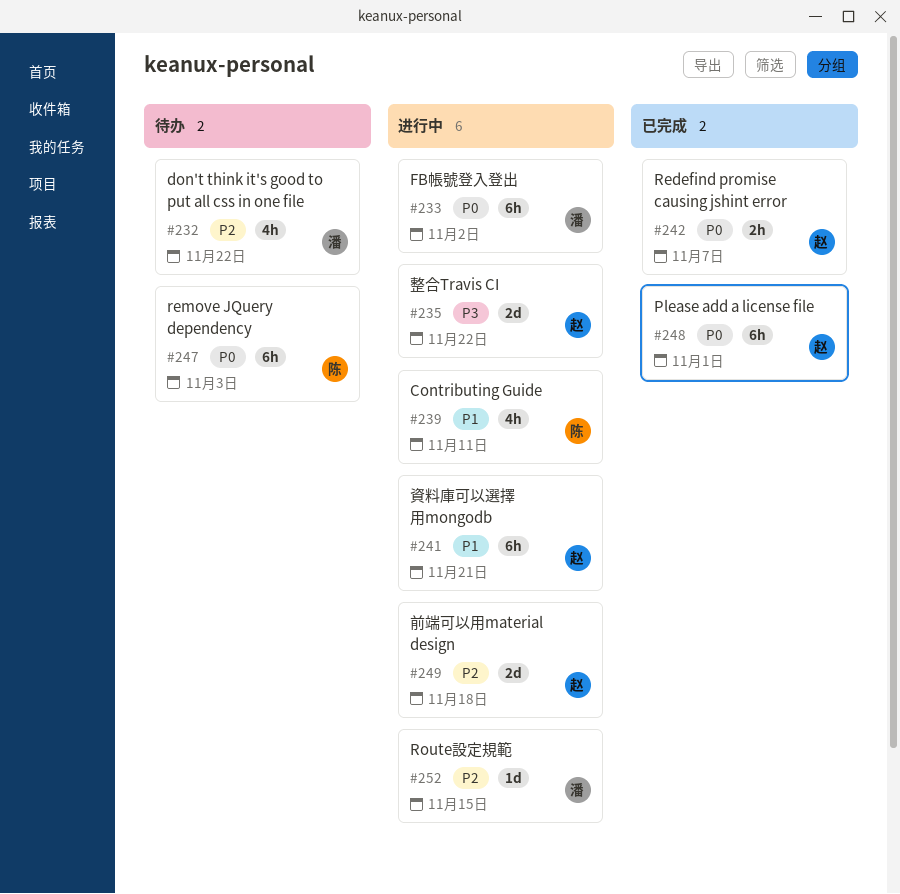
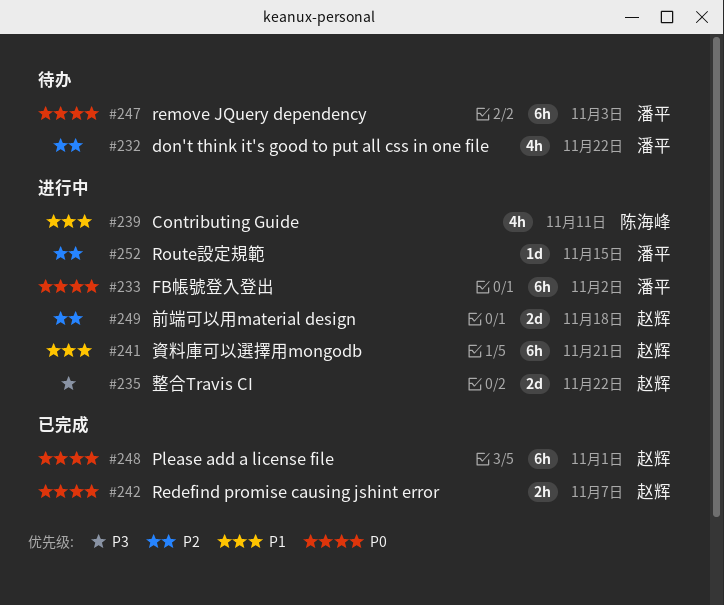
#247, owner: 陈海峰 -> 潘平

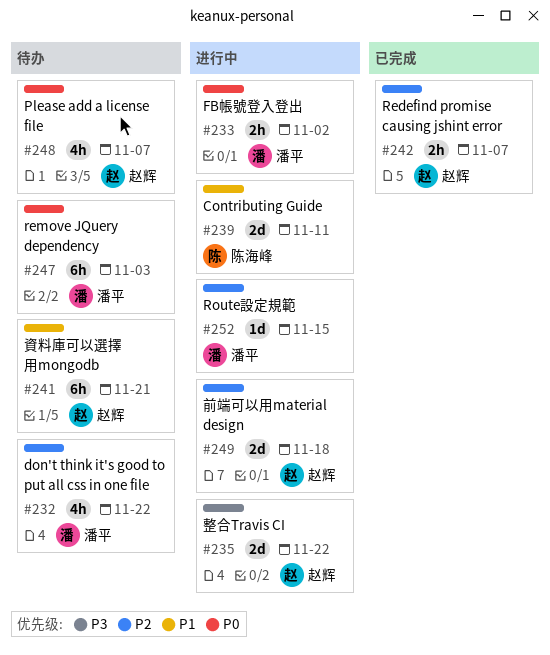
#233, estimate: 6h -> 2h
#239, estimate: 4h -> 2d
#241, status: 进行中 -> 待办
#242, priority: P0 -> P2
#248, status: 已完成 -> 待办
#248, estimate: 6h -> 4h
#248, due: Nov 1 -> Nov 7

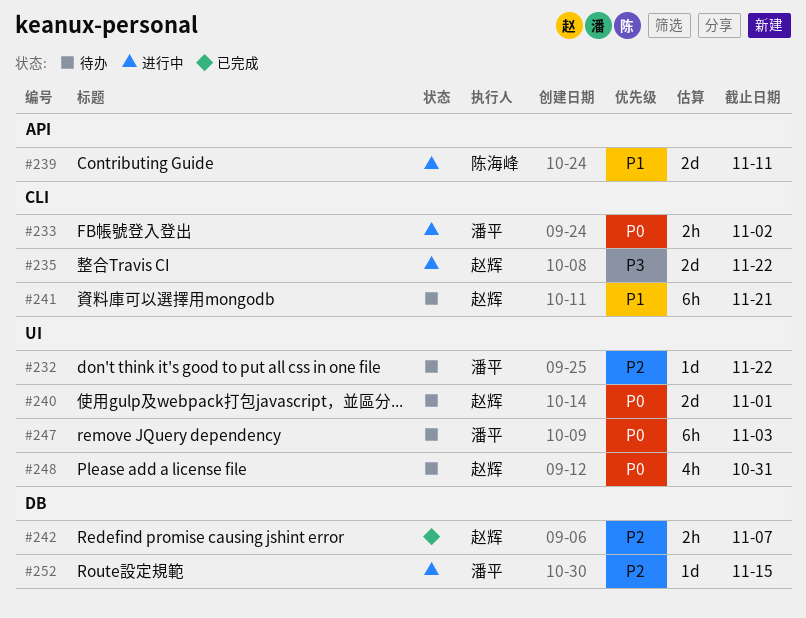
#232, estimate: 4h -> 1d
#240: none -> present
#248, due: Nov 7 -> Oct 31
#249: present -> none

